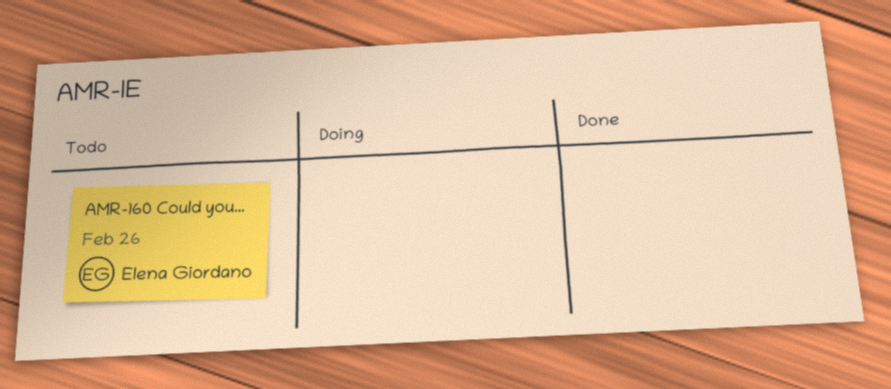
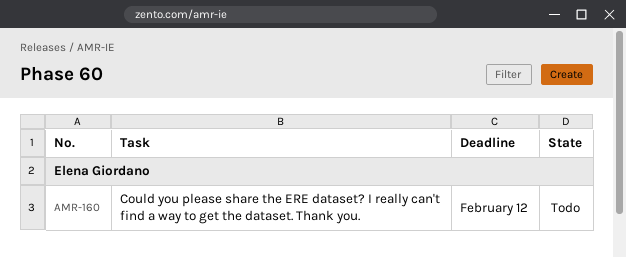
AMR-160, due: Feb 26 -> Feb 12

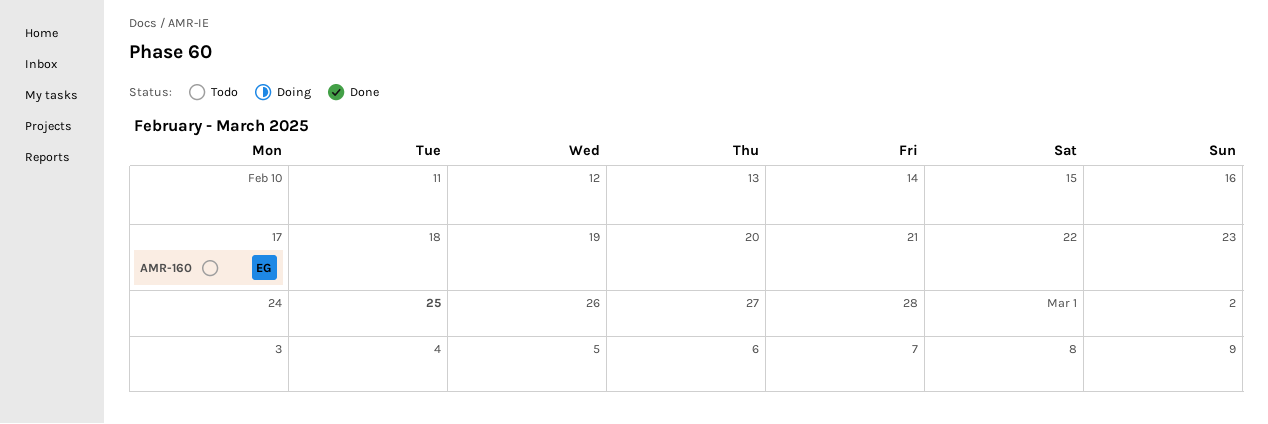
AMR-160, due: Feb 12 -> Feb 17

